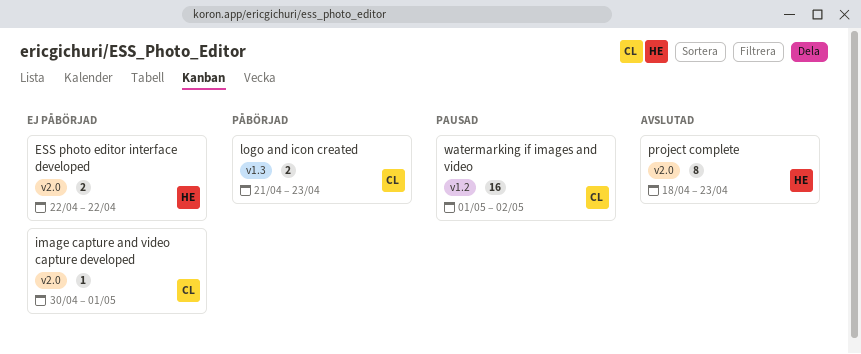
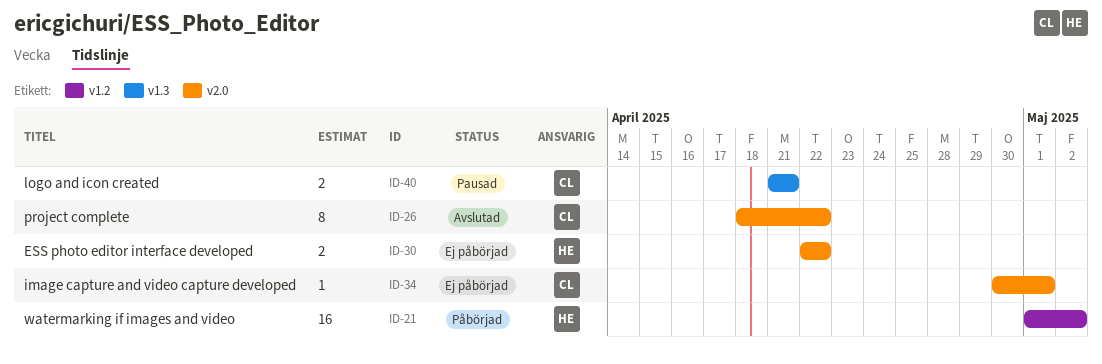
logo and icon created, status: Påbörjad -> Pausad
logo and icon created, due: Apr 23 -> Apr 21
project complete, owner: HE -> CL
project complete, due: Apr 23 -> Apr 22
watermarking if images and video, status: Pausad -> Påbörjad
watermarking if images and video, owner: CL -> HE

